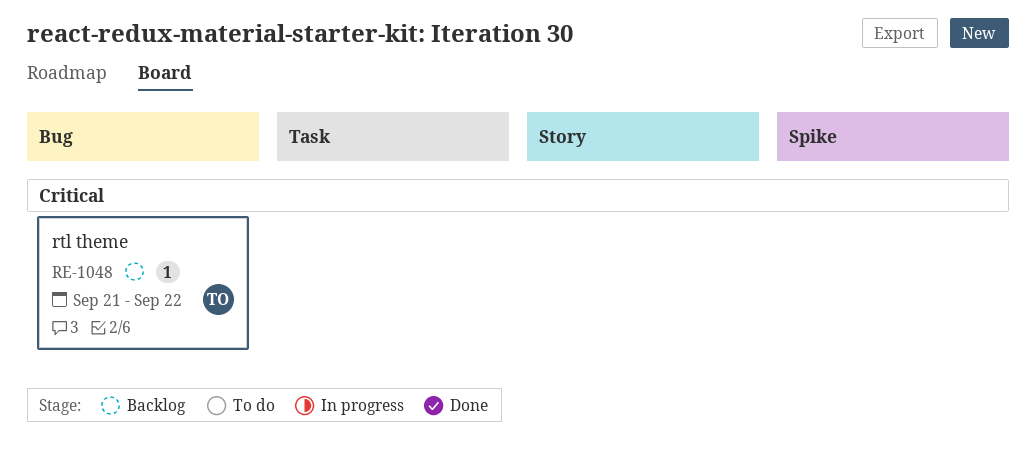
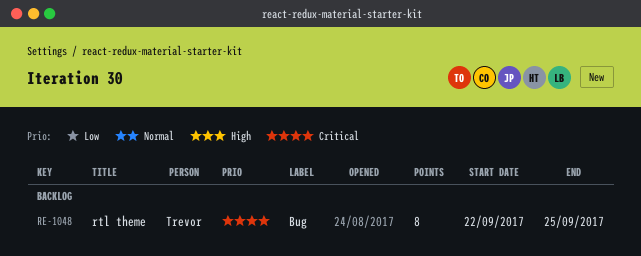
RE-1048, estimate: 1 -> 8
RE-1048, start: Sep 21 -> Sep 22
RE-1048, due: Sep 22 -> Sep 25

